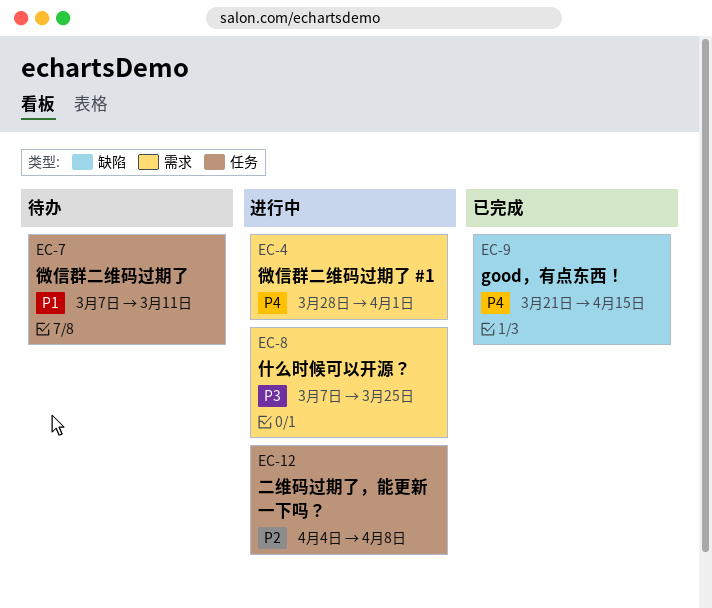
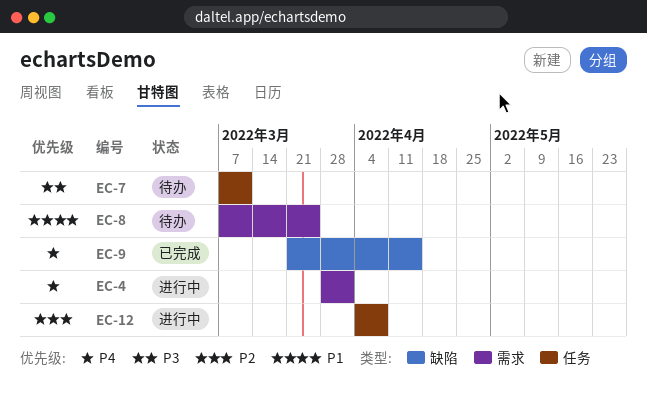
EC-7, priority: P1 -> P3
EC-8, status: 进行中 -> 待办
EC-8, priority: P3 -> P1

